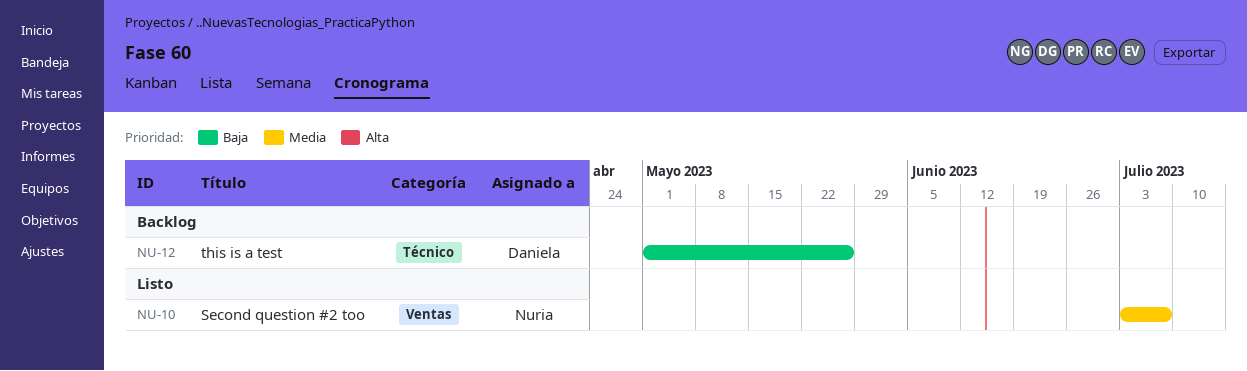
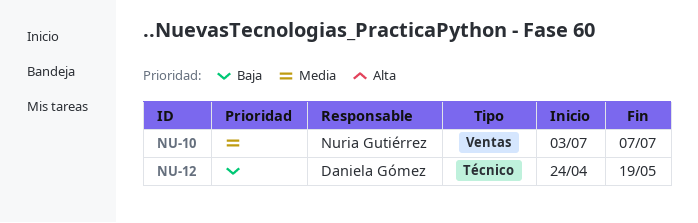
NU-12, start: May 1 -> Apr 24
NU-12, due: May 26 -> May 19

